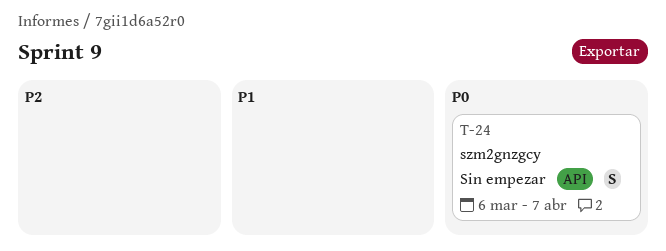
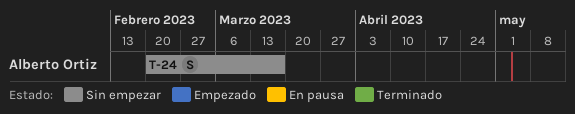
T-24, start: Mar 6 -> Feb 20
T-24, due: Apr 7 -> Mar 17

